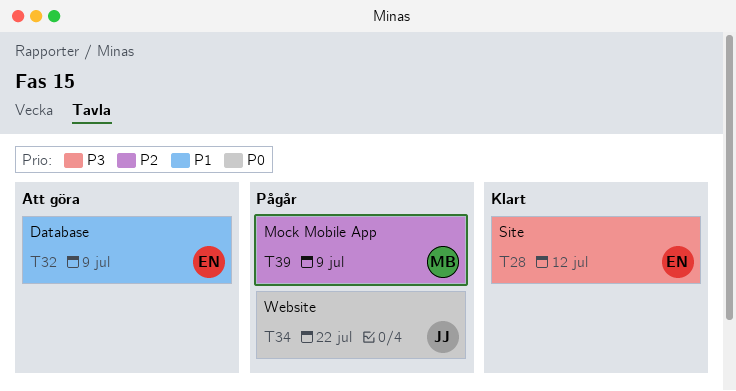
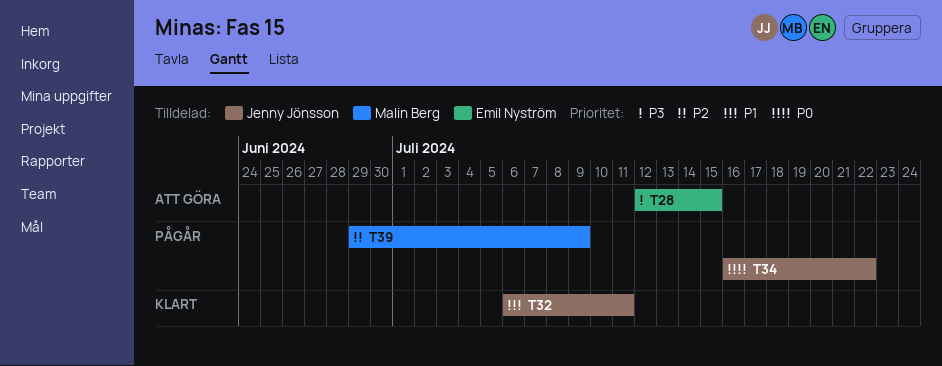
T28, status: Klart -> Att göra
T28, due: Jul 12 -> Jul 15
T32, status: Att göra -> Klart
T32, owner: Emil Nyström -> Jenny Jönsson
T32, due: Jul 9 -> Jul 11

